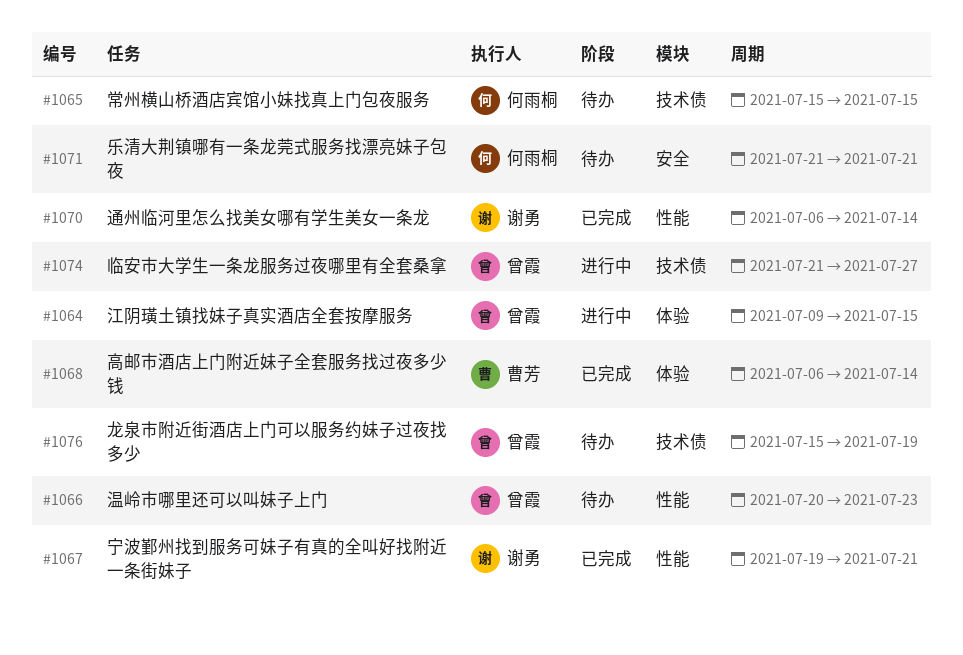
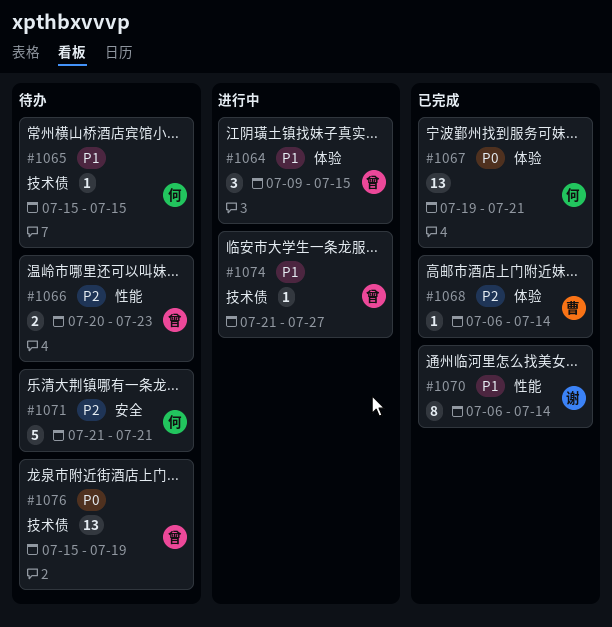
#1067, owner: 谢勇 -> 何雨桐
#1067, label: 性能 -> 体验

